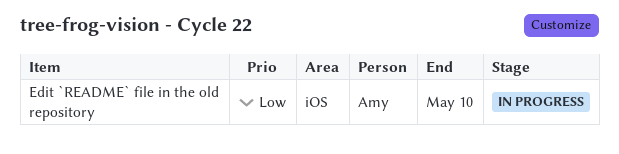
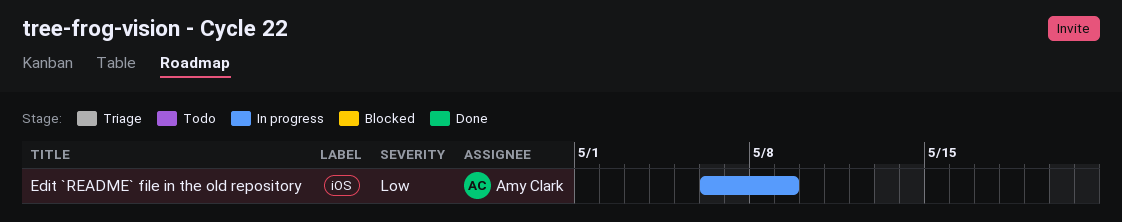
Edit `README` file in the old repository, due: May 10 -> May 9

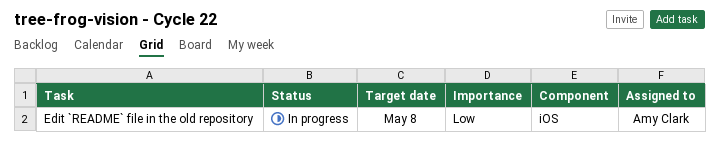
Edit `README` file in the old repository, due: May 9 -> May 8

